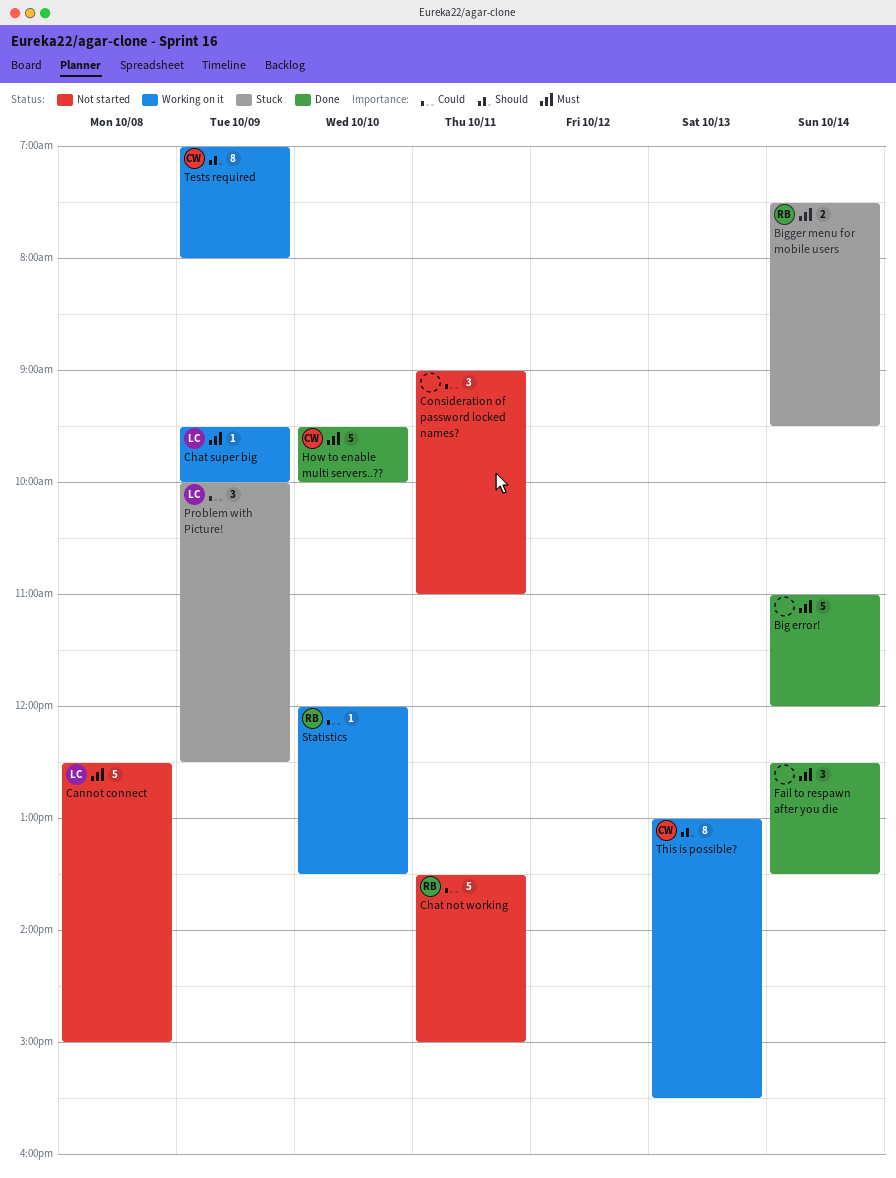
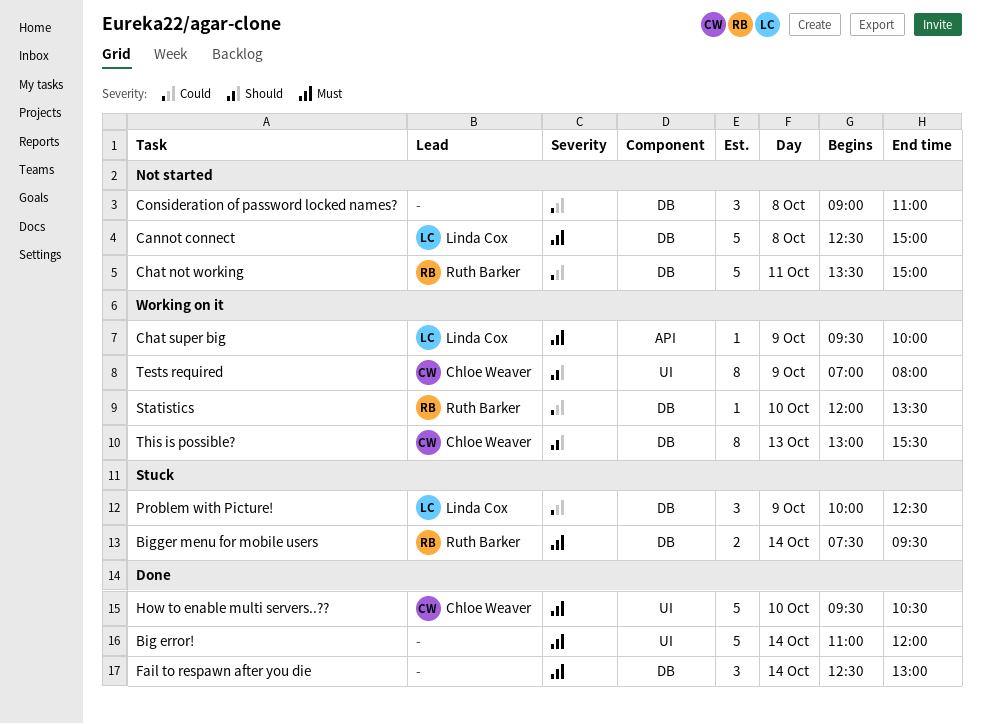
Consideration of password locked names?, day: Oct 11 -> Oct 8
Fail to respawn after you die, ends: 13:30 -> 13:00
How to enable multi servers..??, ends: 10:00 -> 10:30

